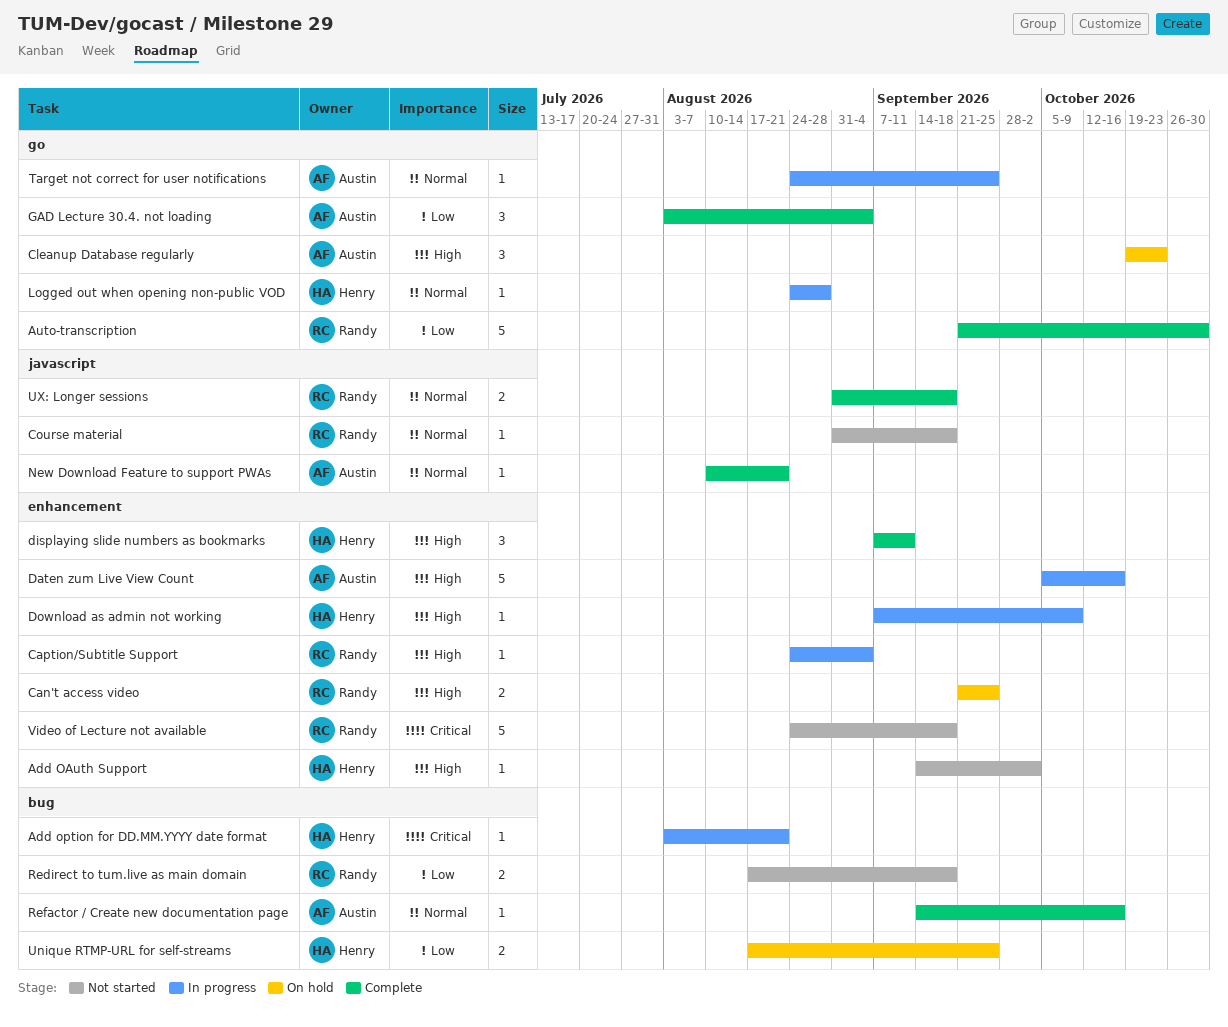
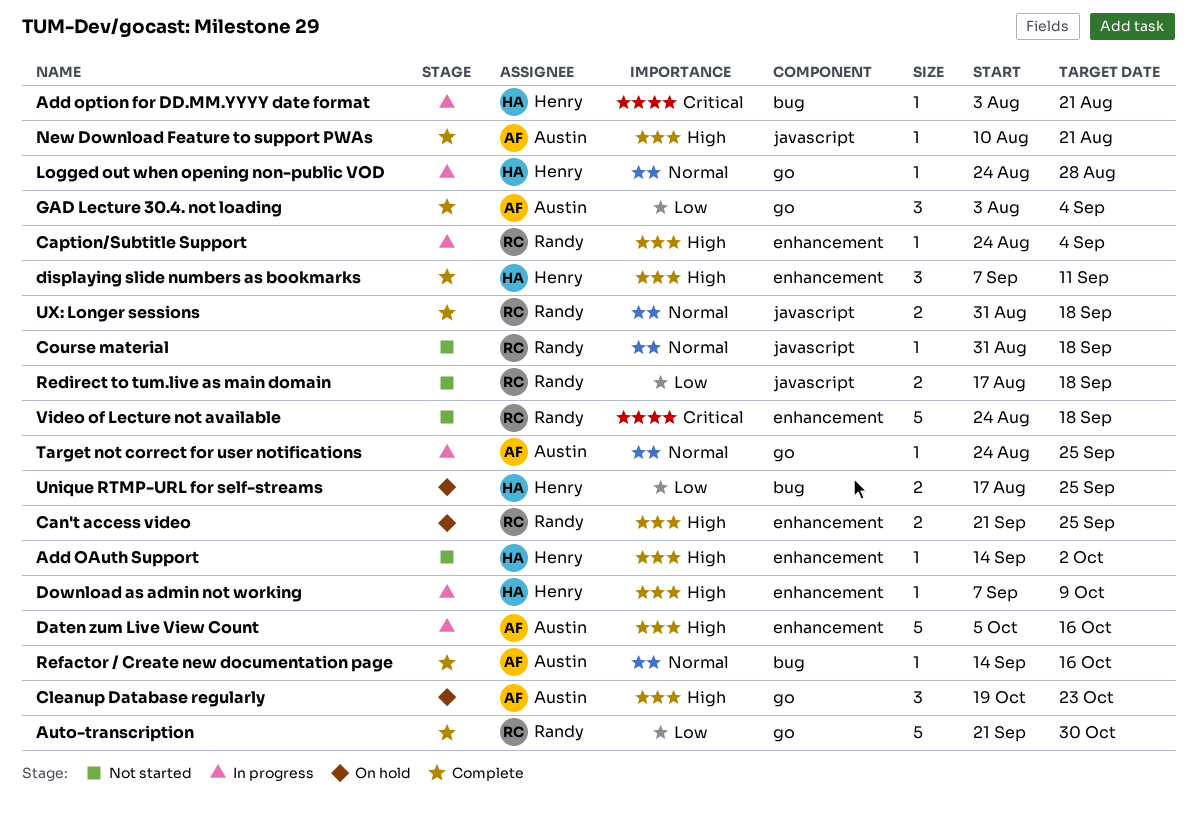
New Download Feature to support PWAs, priority: Normal -> High
Redirect to tum.live as main domain, label: bug -> javascript

